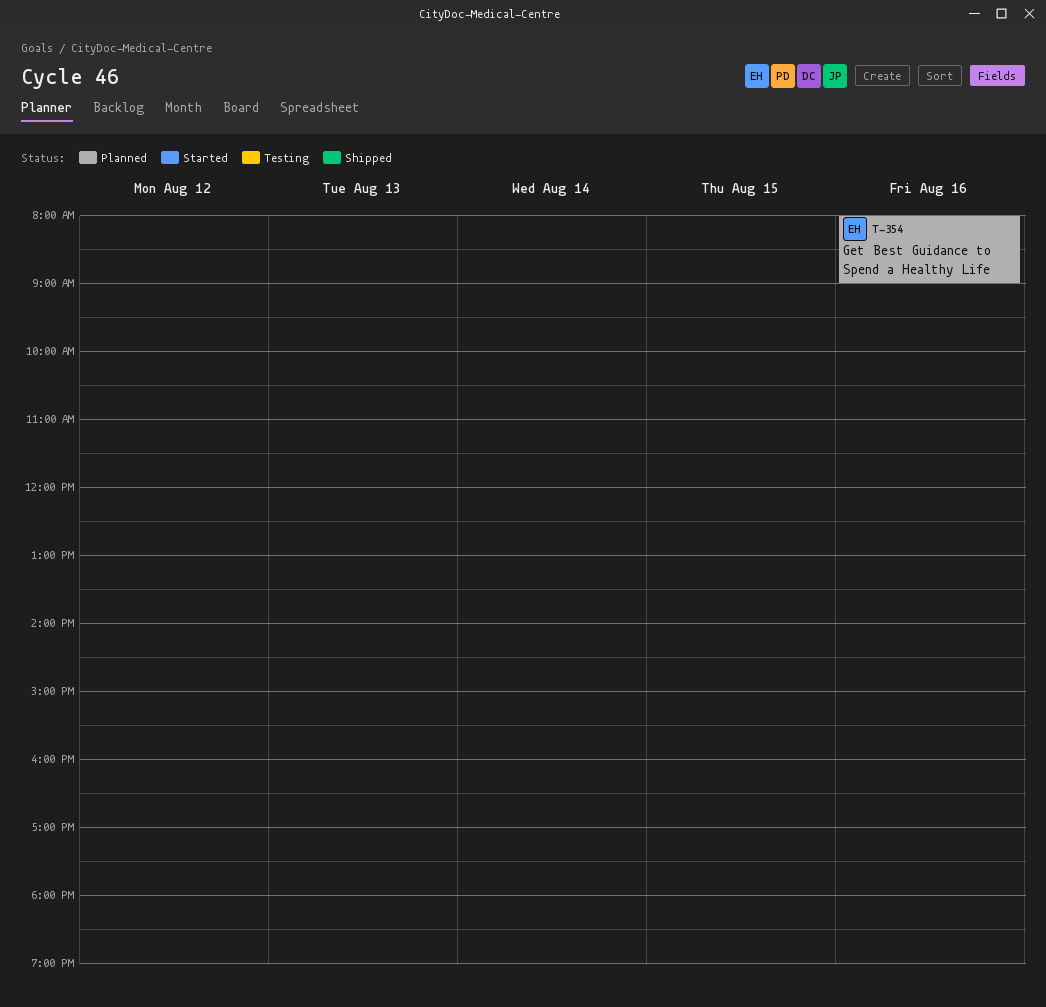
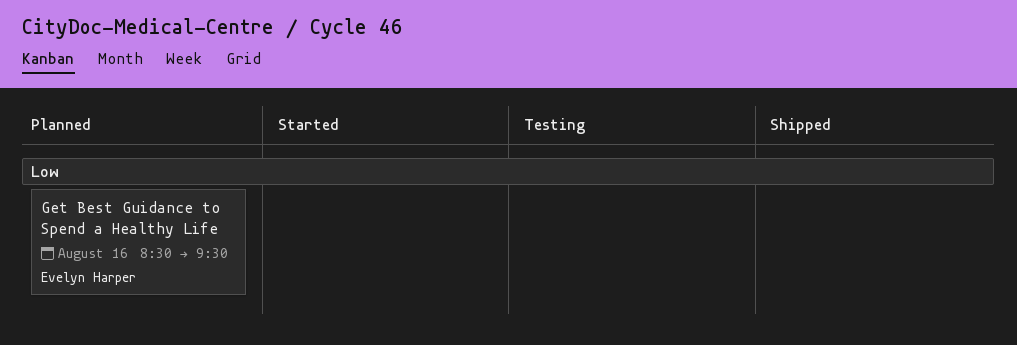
Get Best Guidance to Spend a Healthy Life, begins: 08:00 -> 08:30
Get Best Guidance to Spend a Healthy Life, ends: 09:00 -> 09:30

